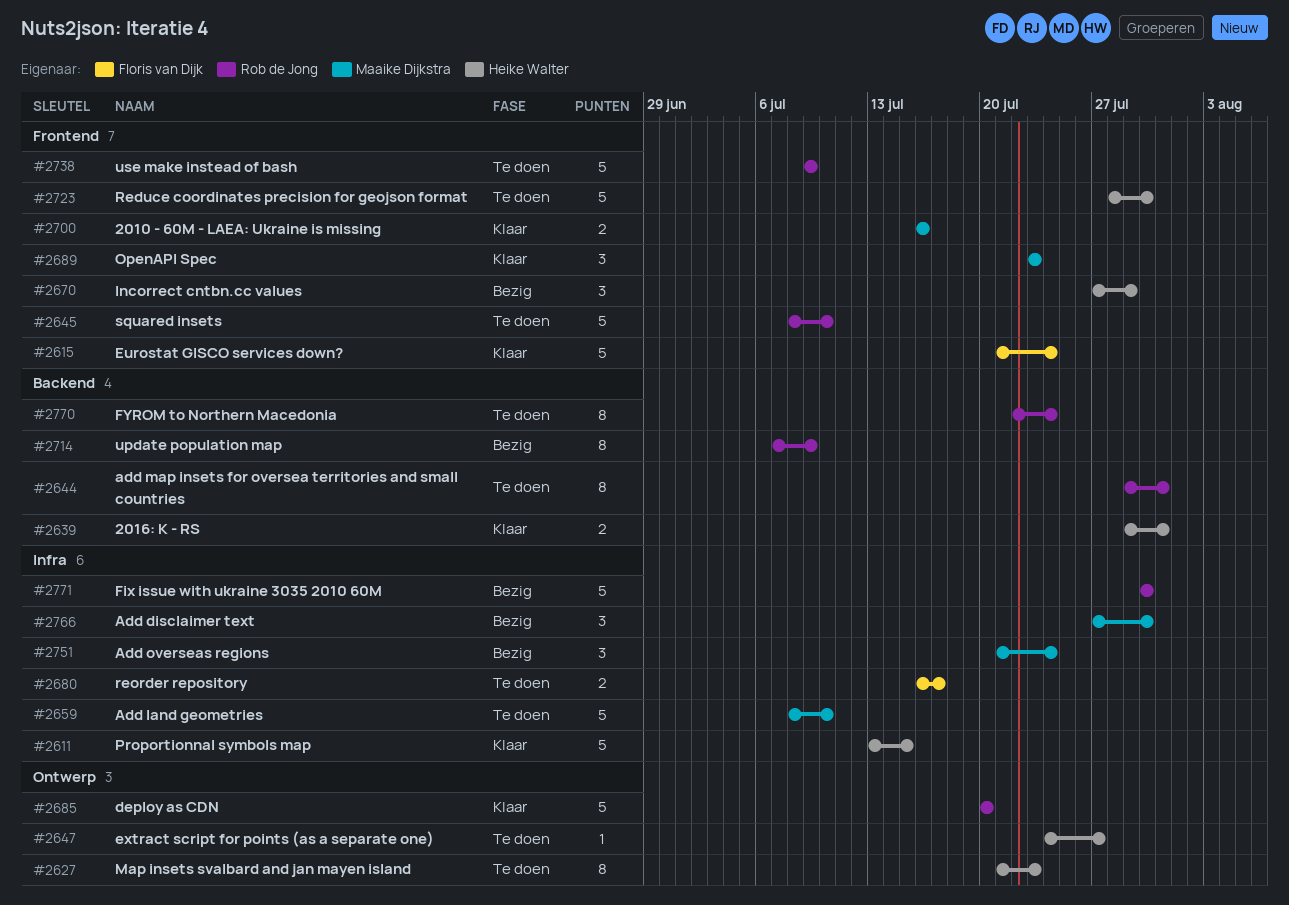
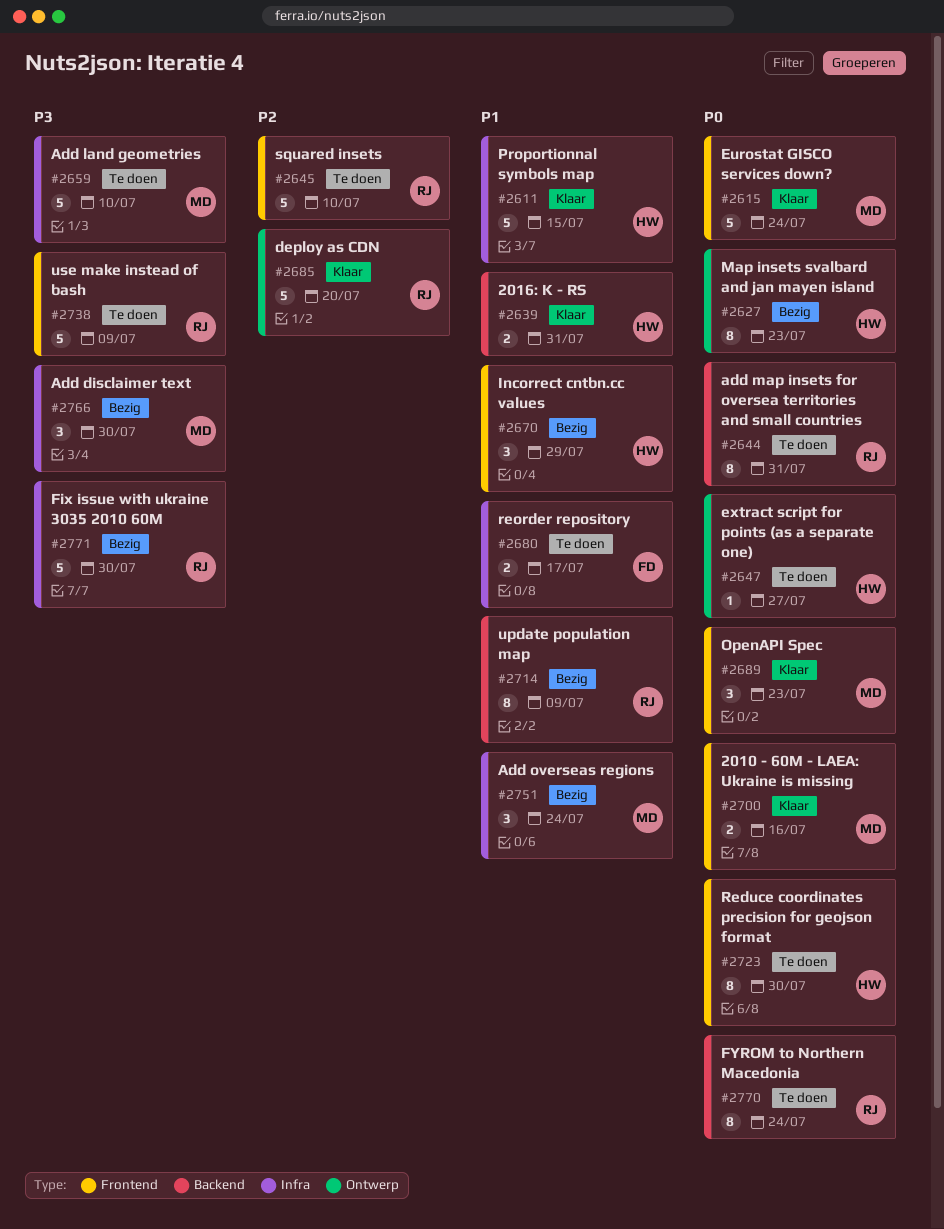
#2615, owner: Floris van Dijk -> Maaike Dijkstra
#2627, status: Te doen -> Bezig
#2723, estimate: 5 -> 8

